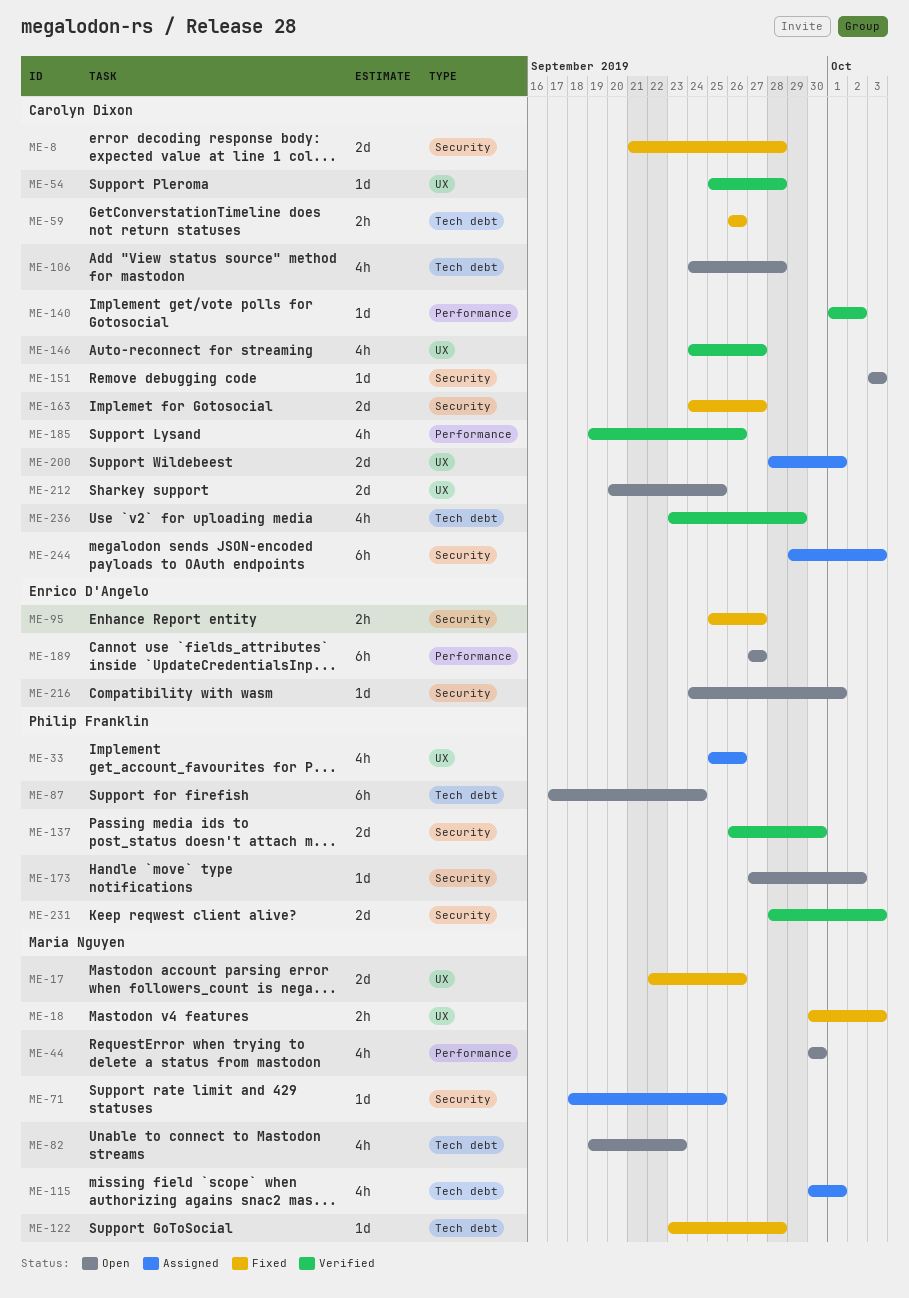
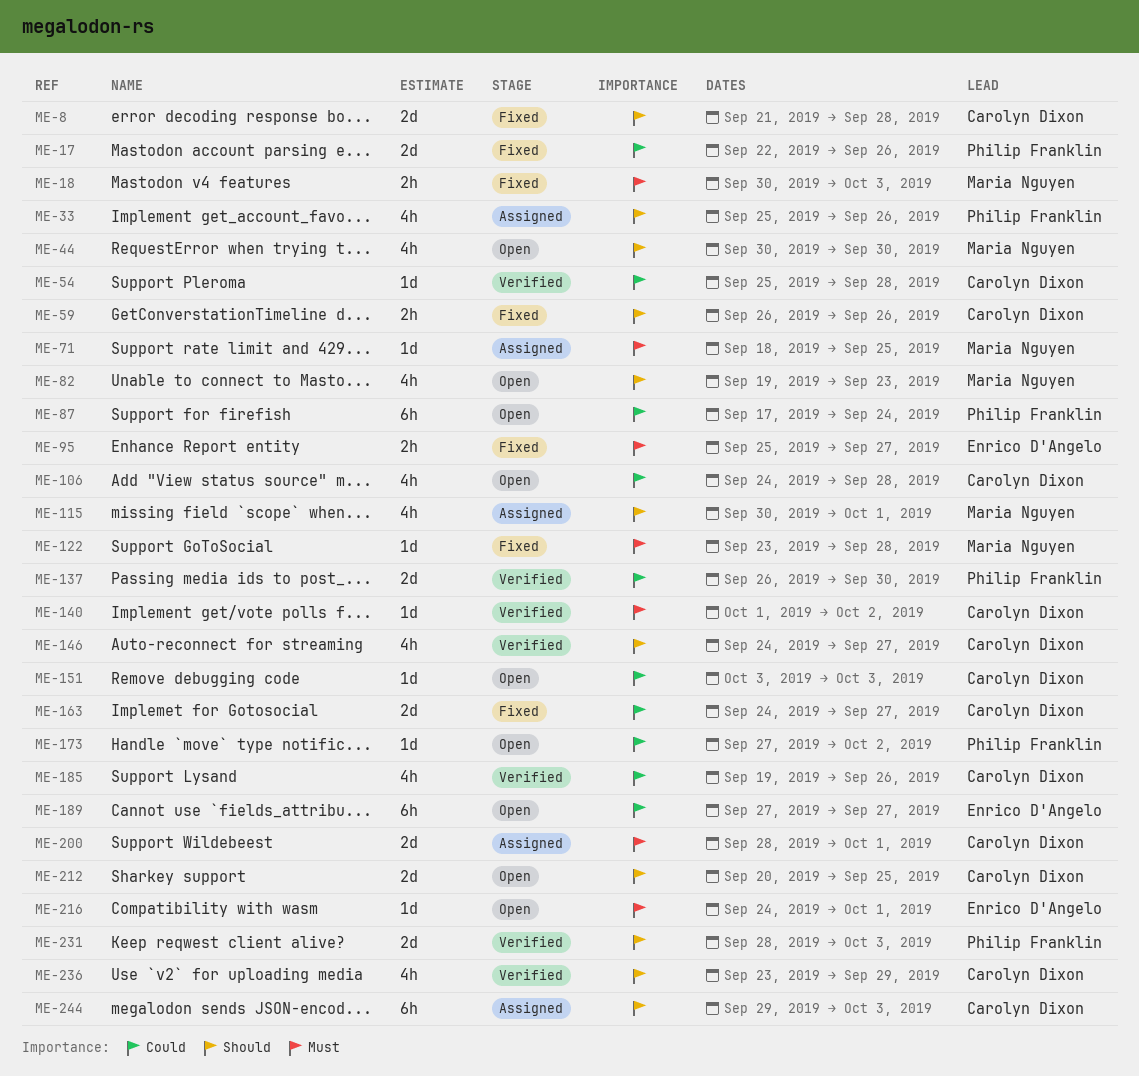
ME-17, owner: Maria Nguyen -> Philip Franklin

